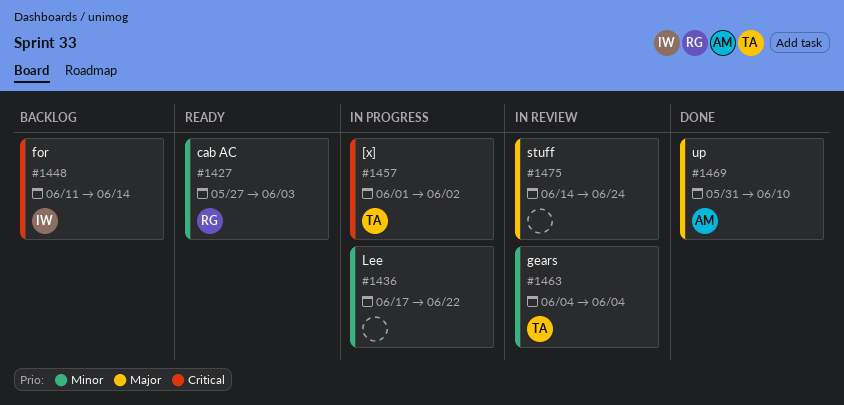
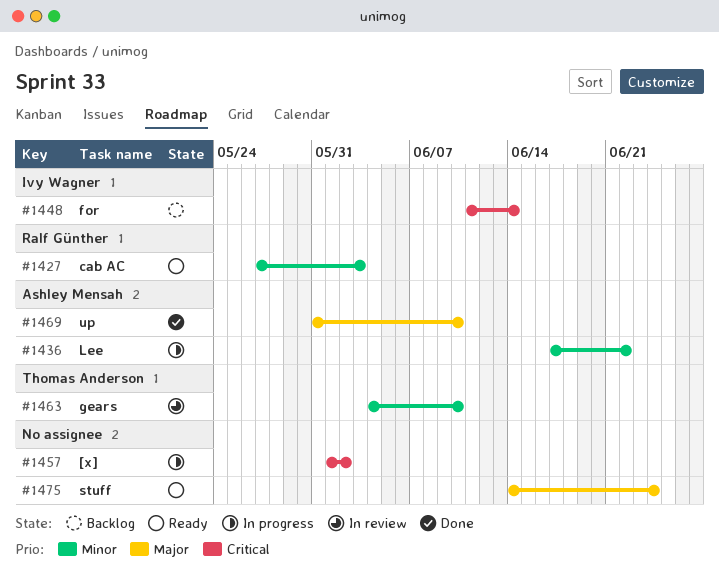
#1436, owner: none -> Ashley Mensah
#1457, owner: Thomas Anderson -> none
#1463, due: Jun 4 -> Jun 10
#1475, status: In review -> Ready

